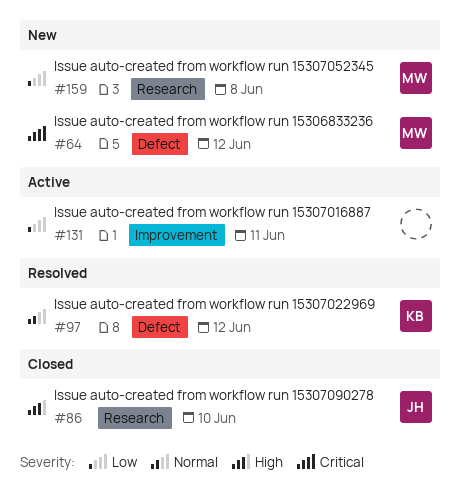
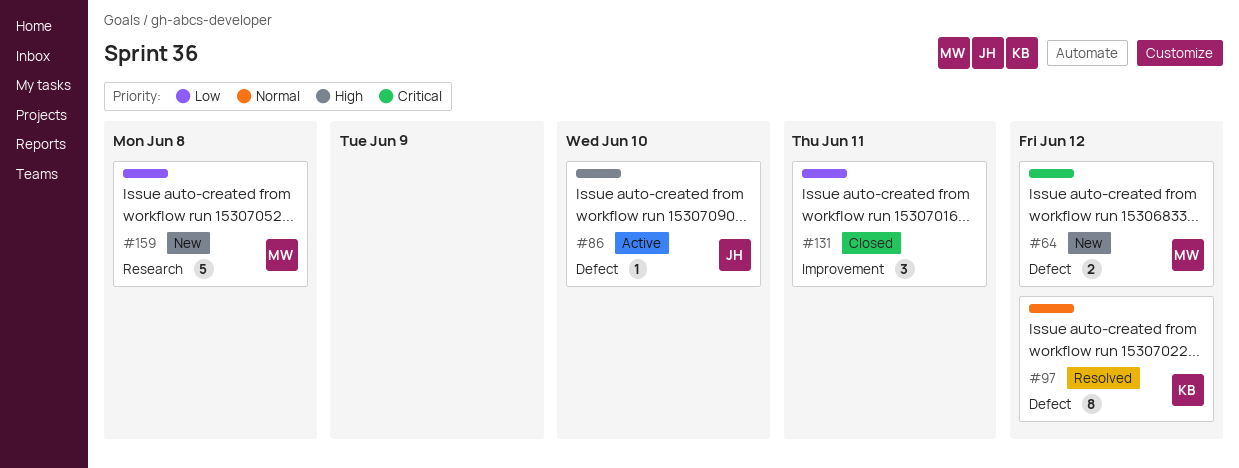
#86, status: Closed -> Active
#86, label: Research -> Defect
#131, status: Active -> Closed

